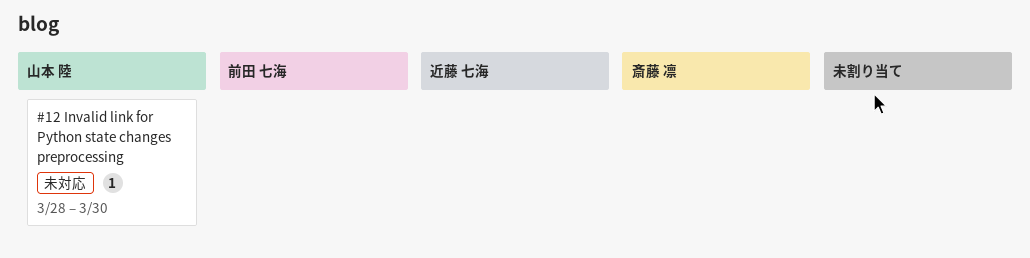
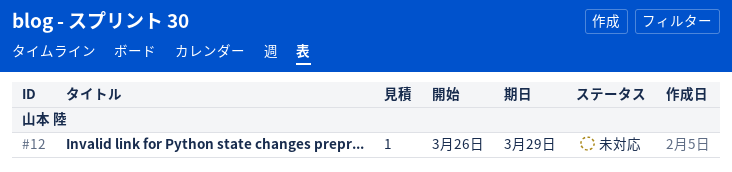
#12, start: Mar 28 -> Mar 26
#12, due: Mar 30 -> Mar 29

